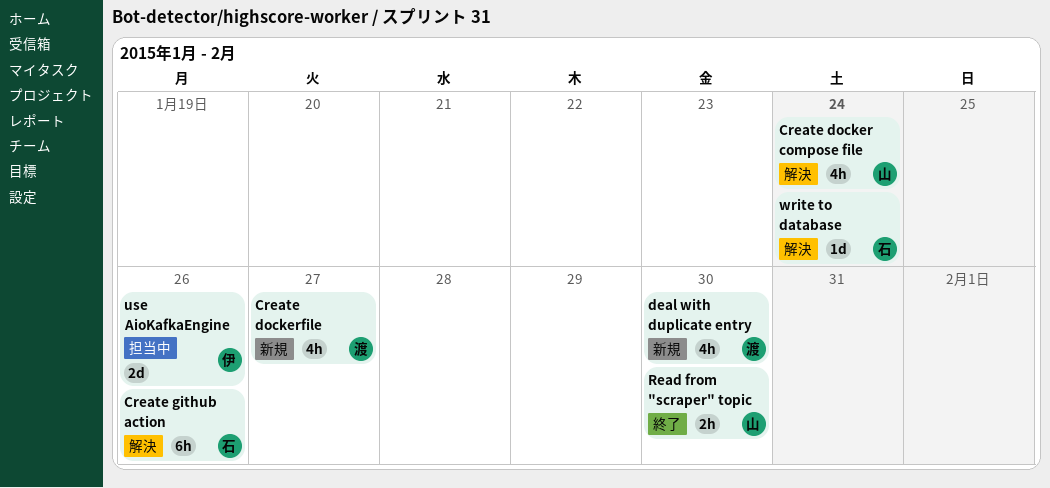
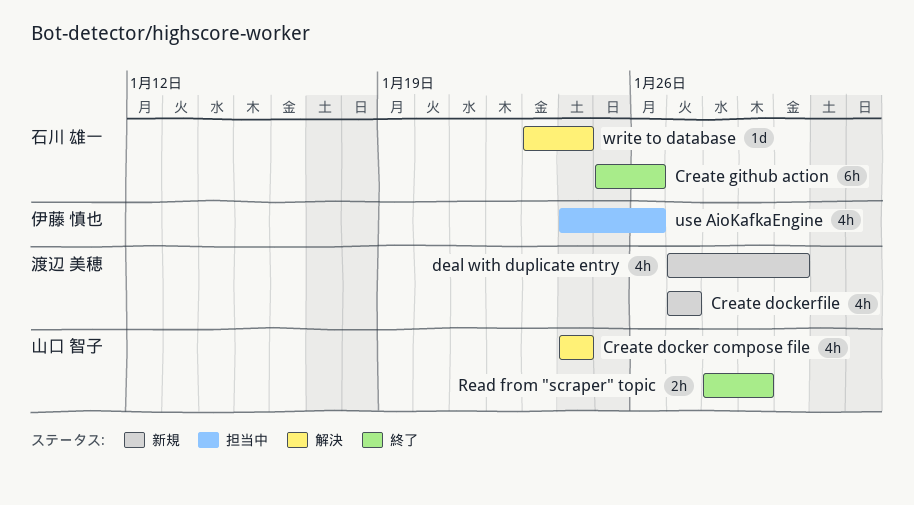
Create github action, status: 解決 -> 終了
Read from "scraper" topic, due: Jan 30 -> Jan 29
use AioKafkaEngine, estimate: 2d -> 4h

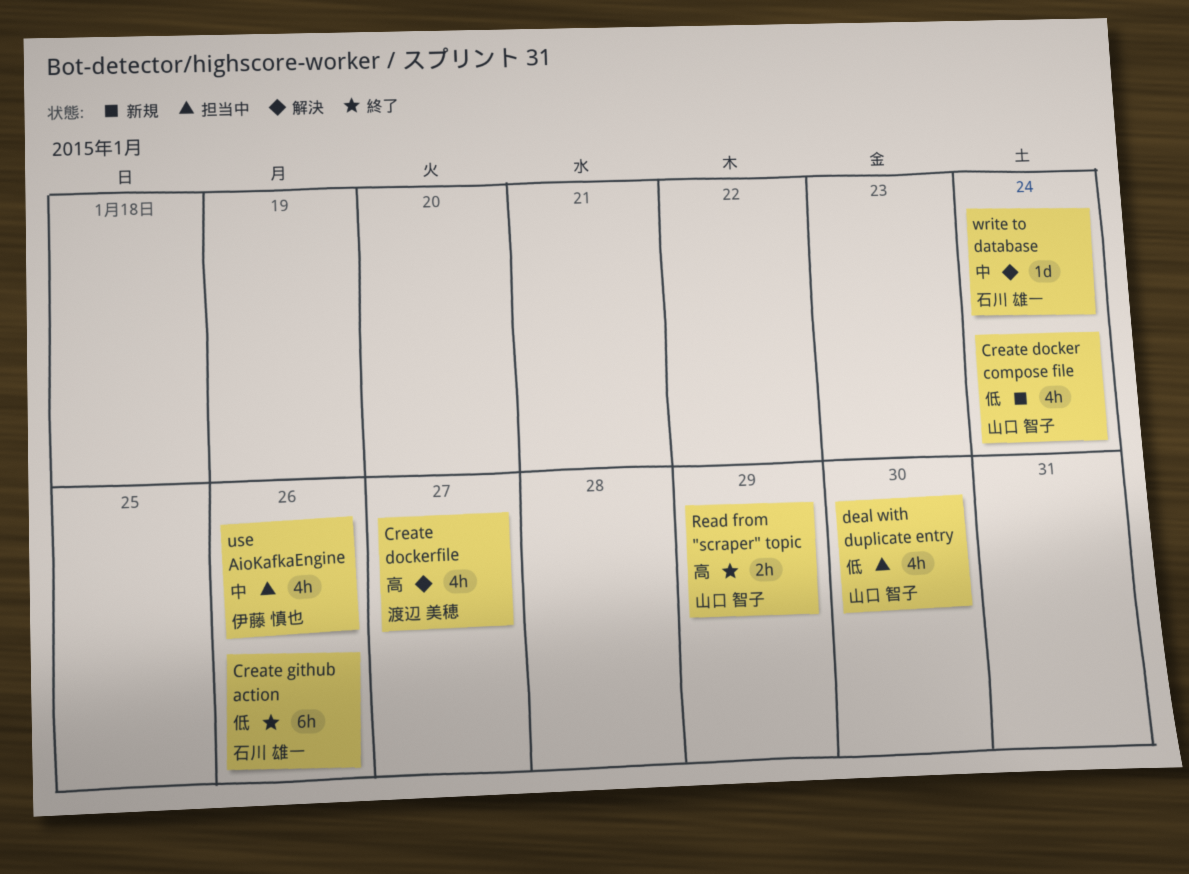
Create docker compose file, status: 解決 -> 新規
Create dockerfile, status: 新規 -> 解決
deal with duplicate entry, status: 新規 -> 担当中
deal with duplicate entry, owner: 渡辺 美穂 -> 山口 智子

